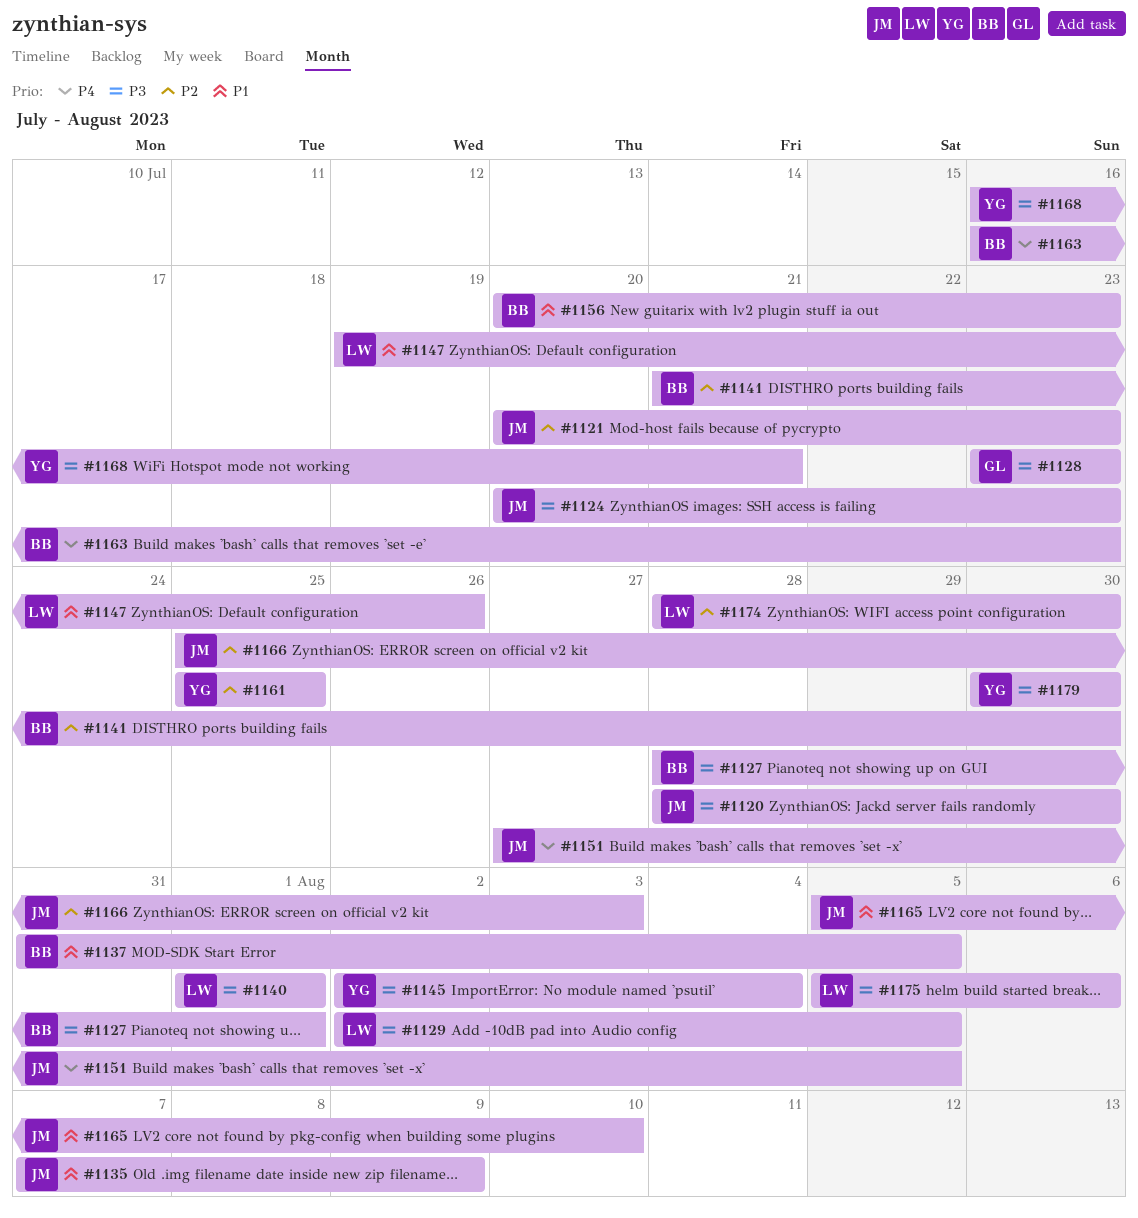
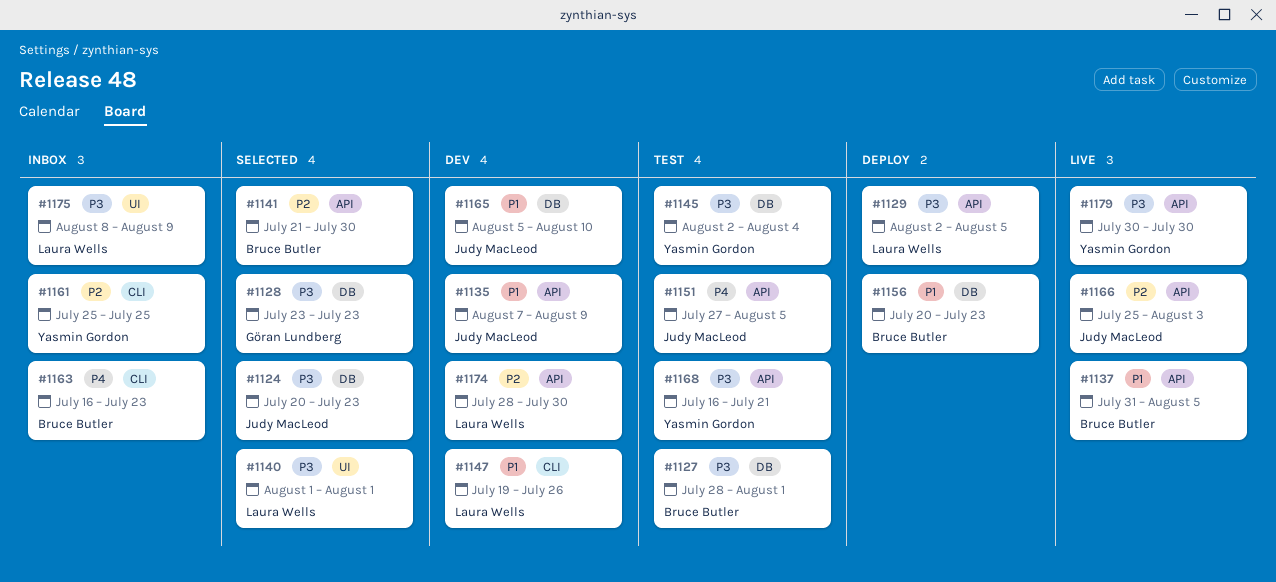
#1120: present -> none
#1121: present -> none
#1175, start: Aug 5 -> Aug 8
#1175, due: Aug 6 -> Aug 9

